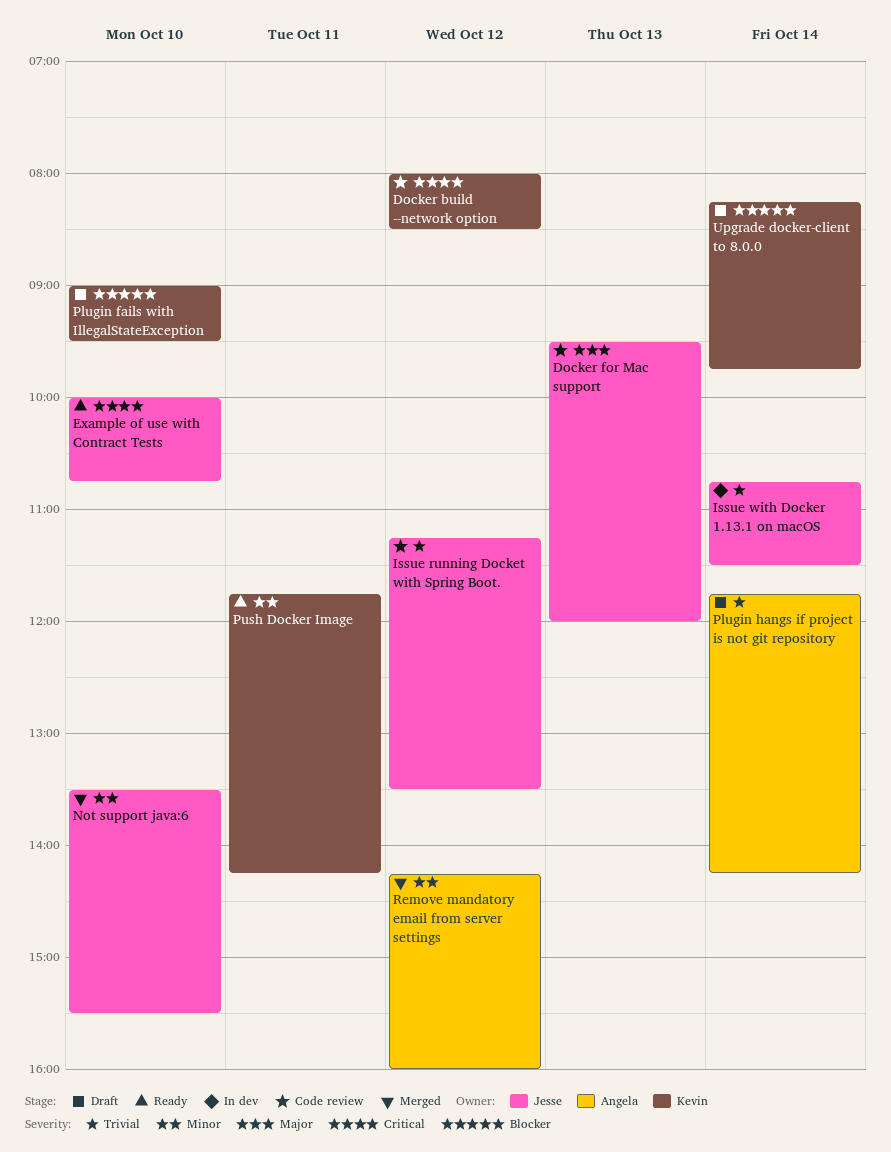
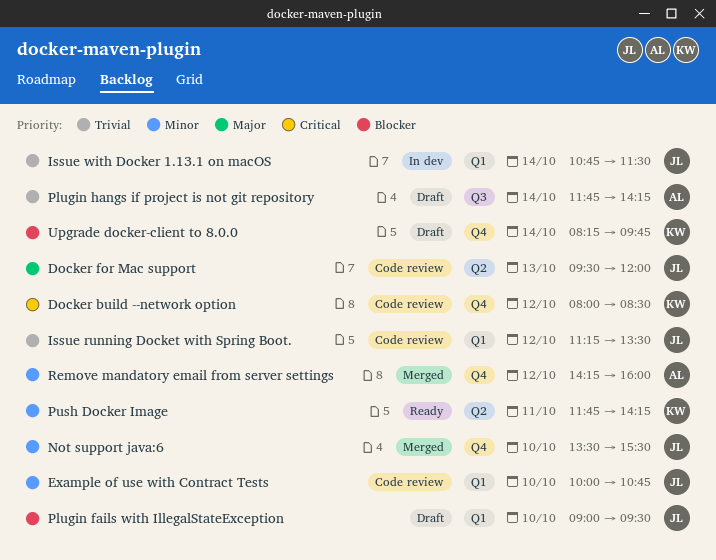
Example of use with Contract Tests, status: Ready -> Code review
Example of use with Contract Tests, priority: Critical -> Minor
Plugin fails with IllegalStateException, owner: Kevin -> Jesse

